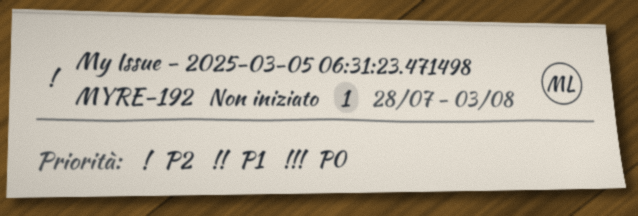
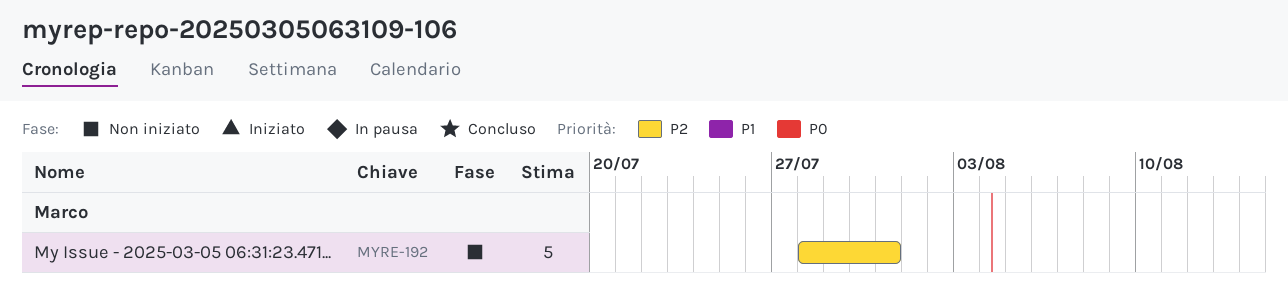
MYRE-192, estimate: 1 -> 5
MYRE-192, due: Aug 3 -> Jul 31

